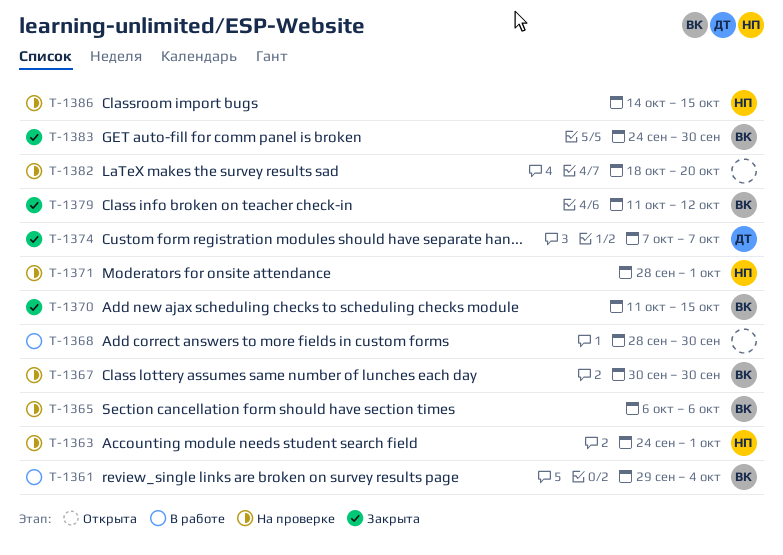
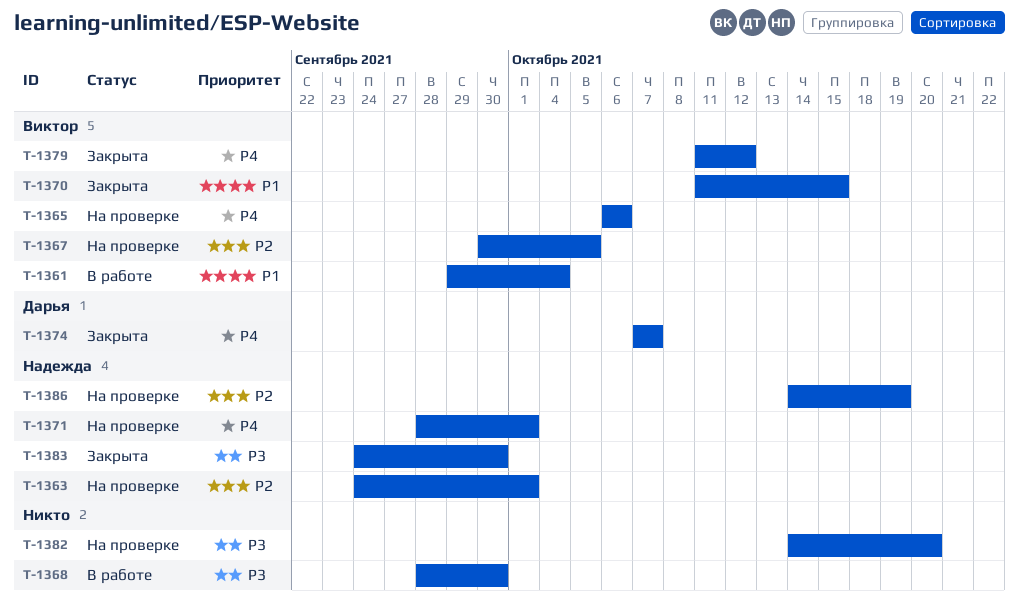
T-1367, due: Sep 30 -> Oct 5
T-1382, start: Oct 18 -> Oct 14
T-1383, owner: Виктор -> Надежда
T-1386, due: Oct 15 -> Oct 19

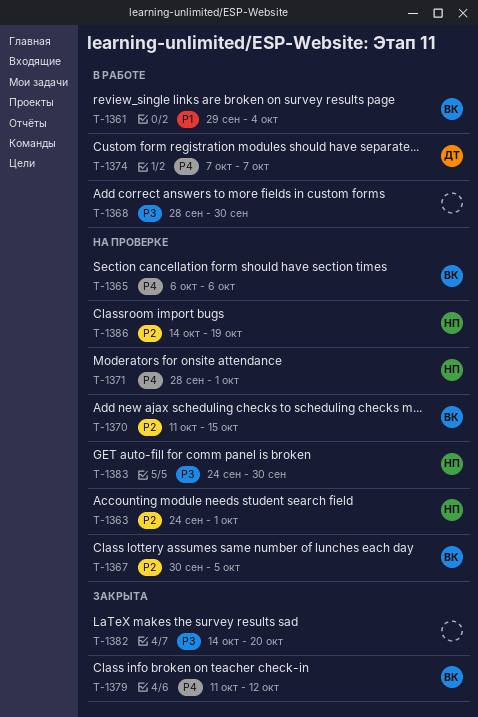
T-1370, status: Закрыта -> На проверке
T-1370, priority: P1 -> P2
T-1374, status: Закрыта -> В работе
T-1382, status: На проверке -> Закрыта
T-1383, status: Закрыта -> На проверке

